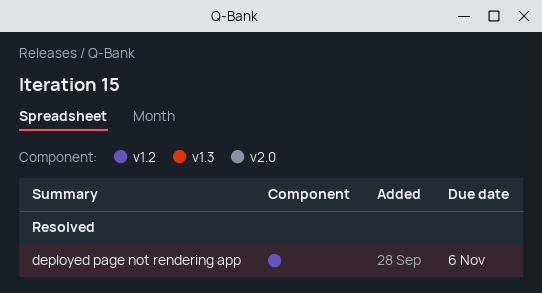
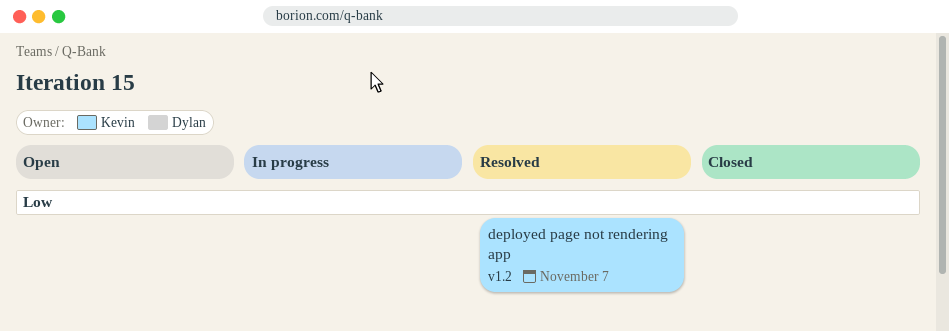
deployed page not rendering app, due: Nov 6 -> Nov 7

